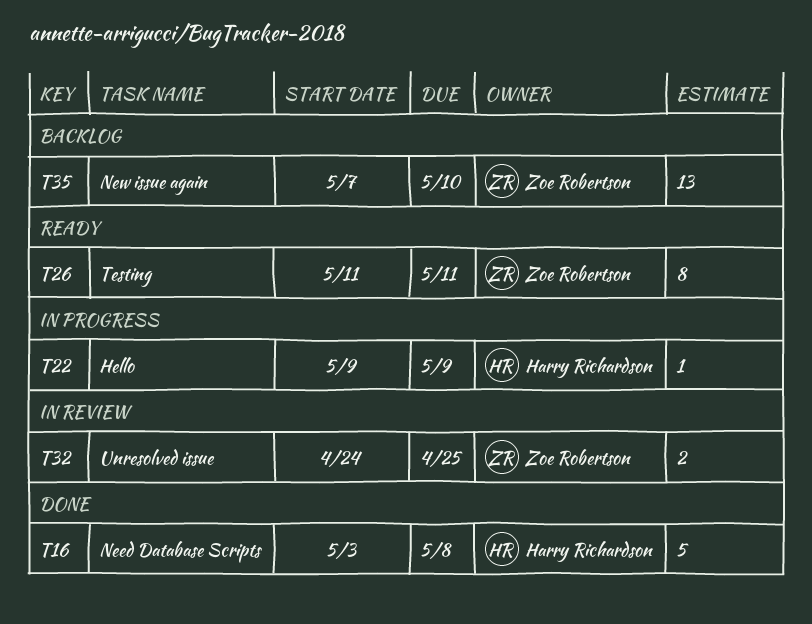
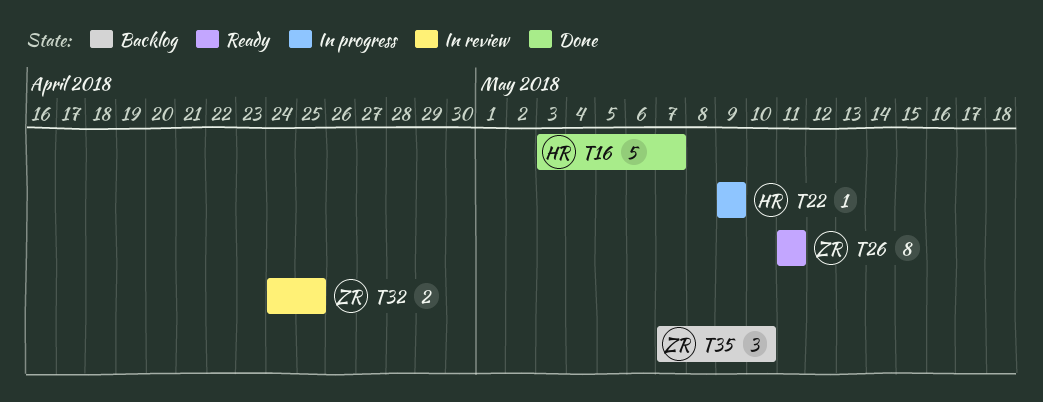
T16, due: May 8 -> May 7
T35, estimate: 13 -> 3

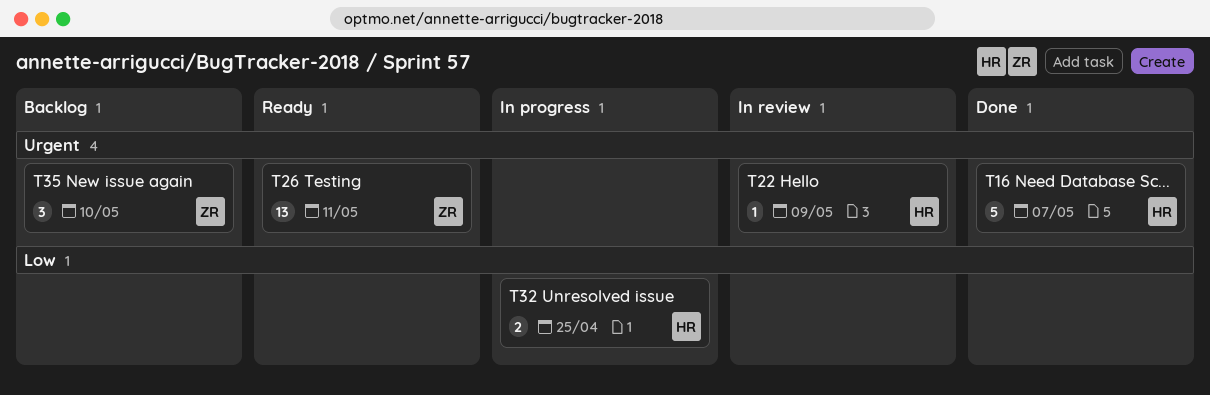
T22, status: In progress -> In review
T26, estimate: 8 -> 13
T32, status: In review -> In progress
T32, owner: ZR -> HR

